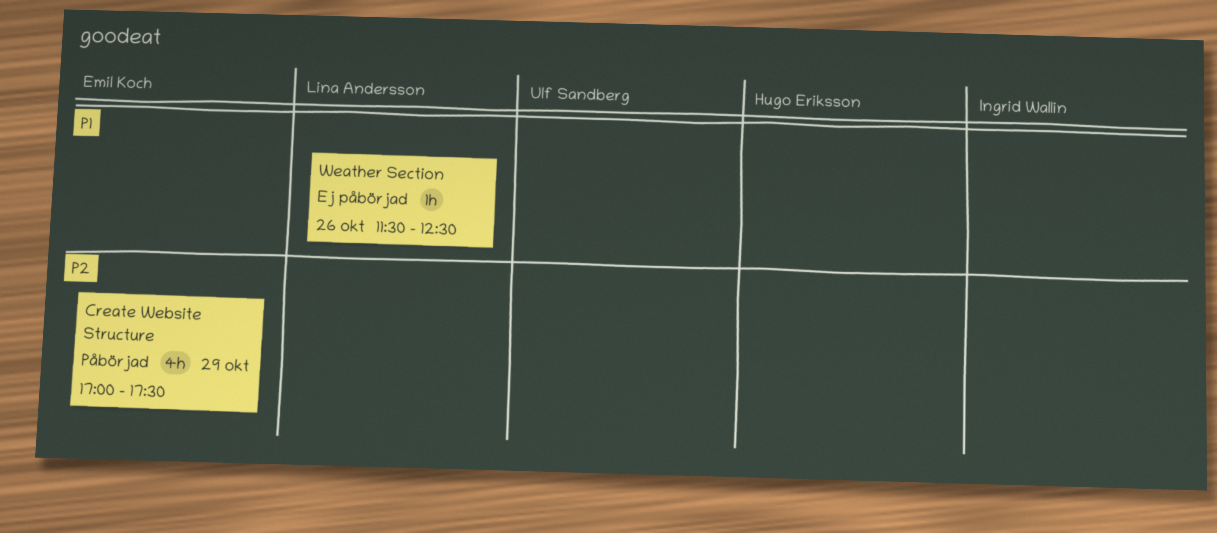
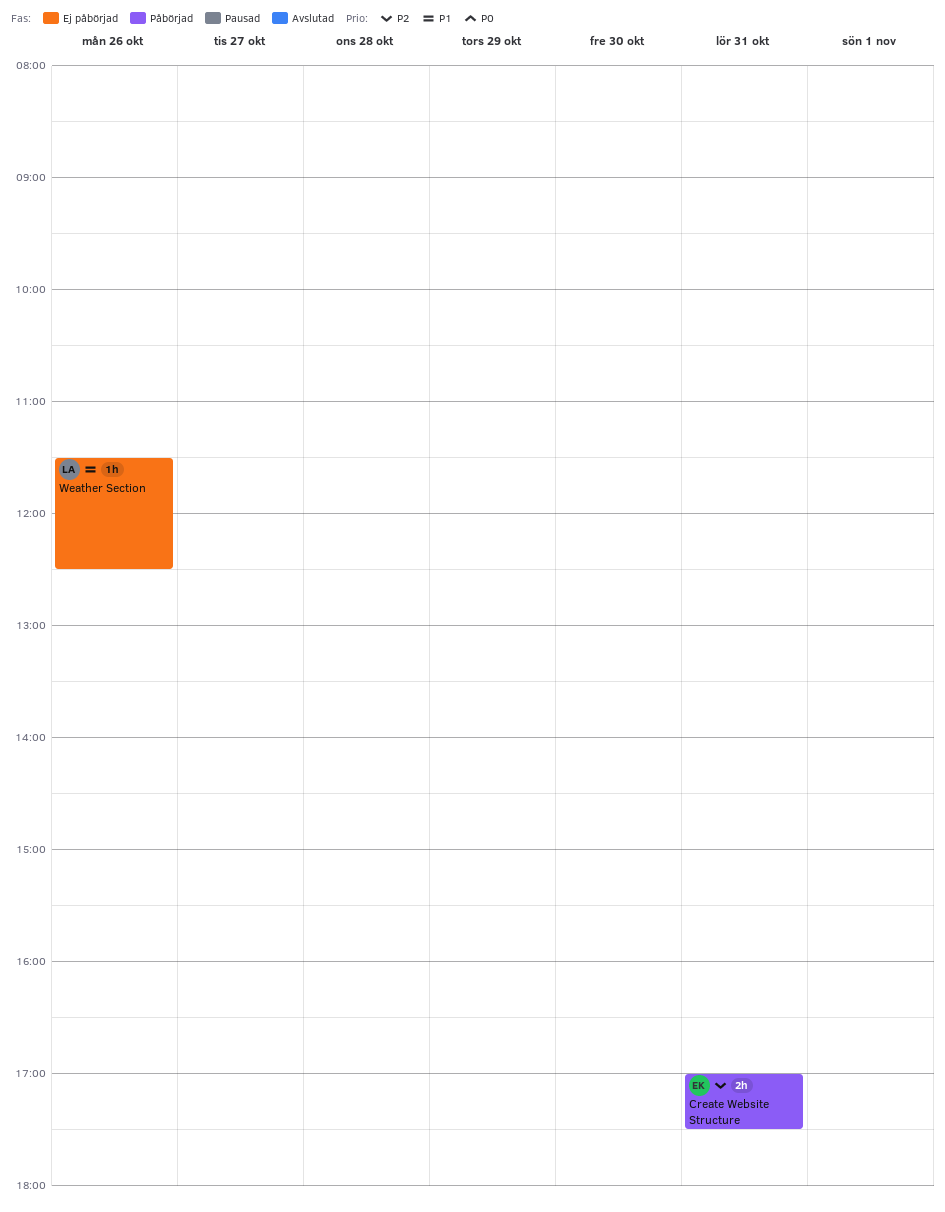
Create Website Structure, estimate: 4h -> 2h
Create Website Structure, day: Oct 29 -> Oct 31

